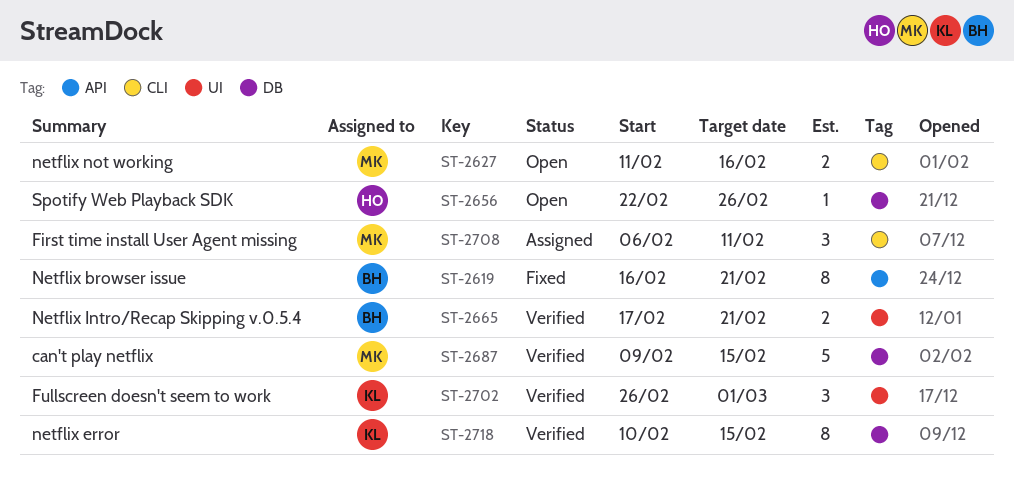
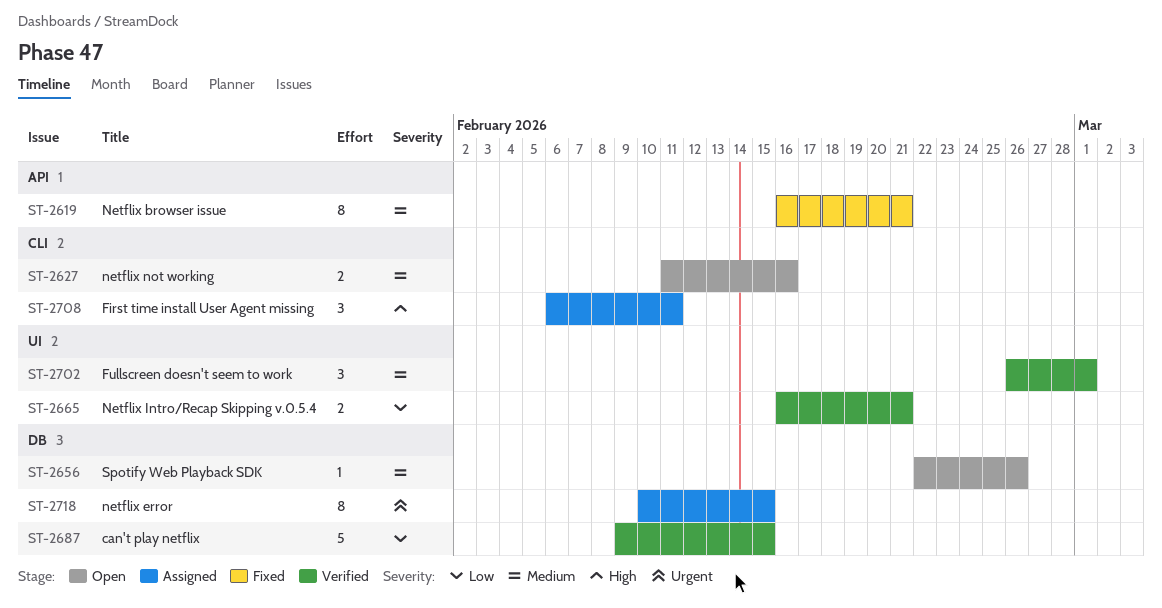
ST-2665, start: Feb 17 -> Feb 16
ST-2718, status: Verified -> Assigned

